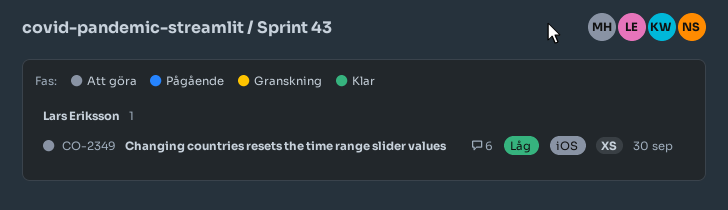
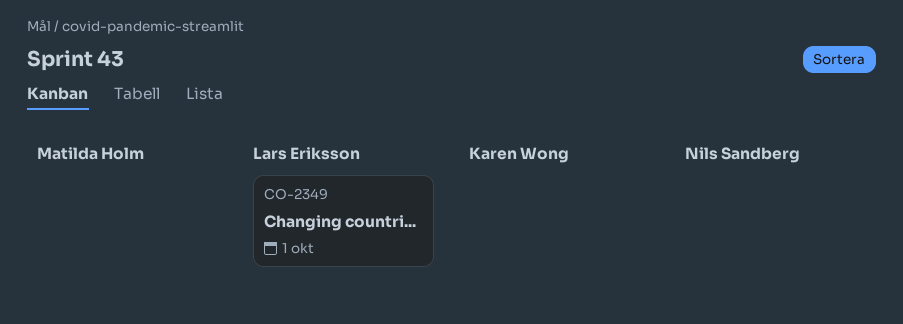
CO-2349, due: Sep 30 -> Oct 1

